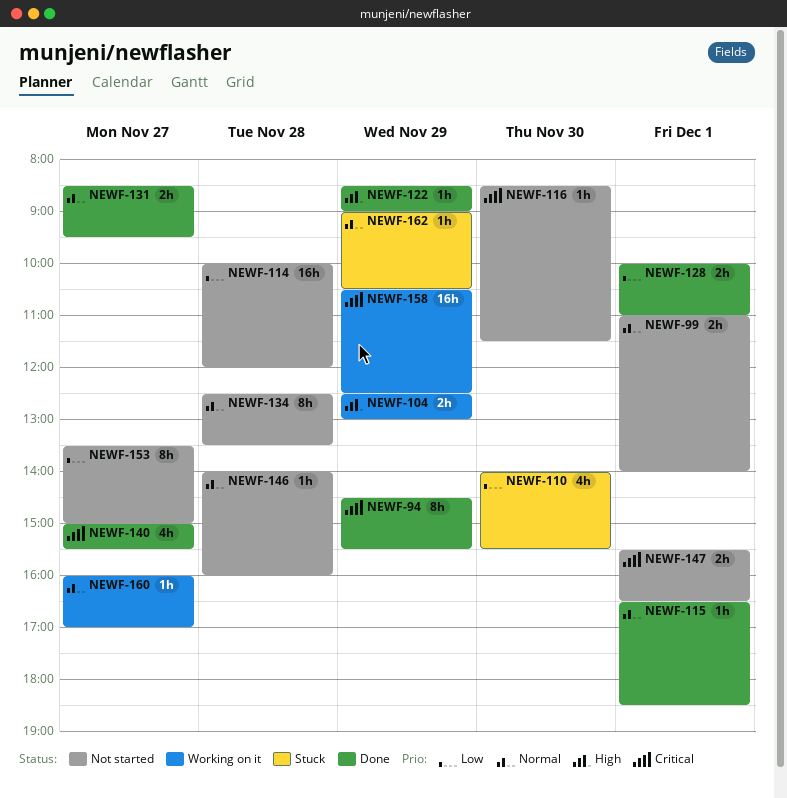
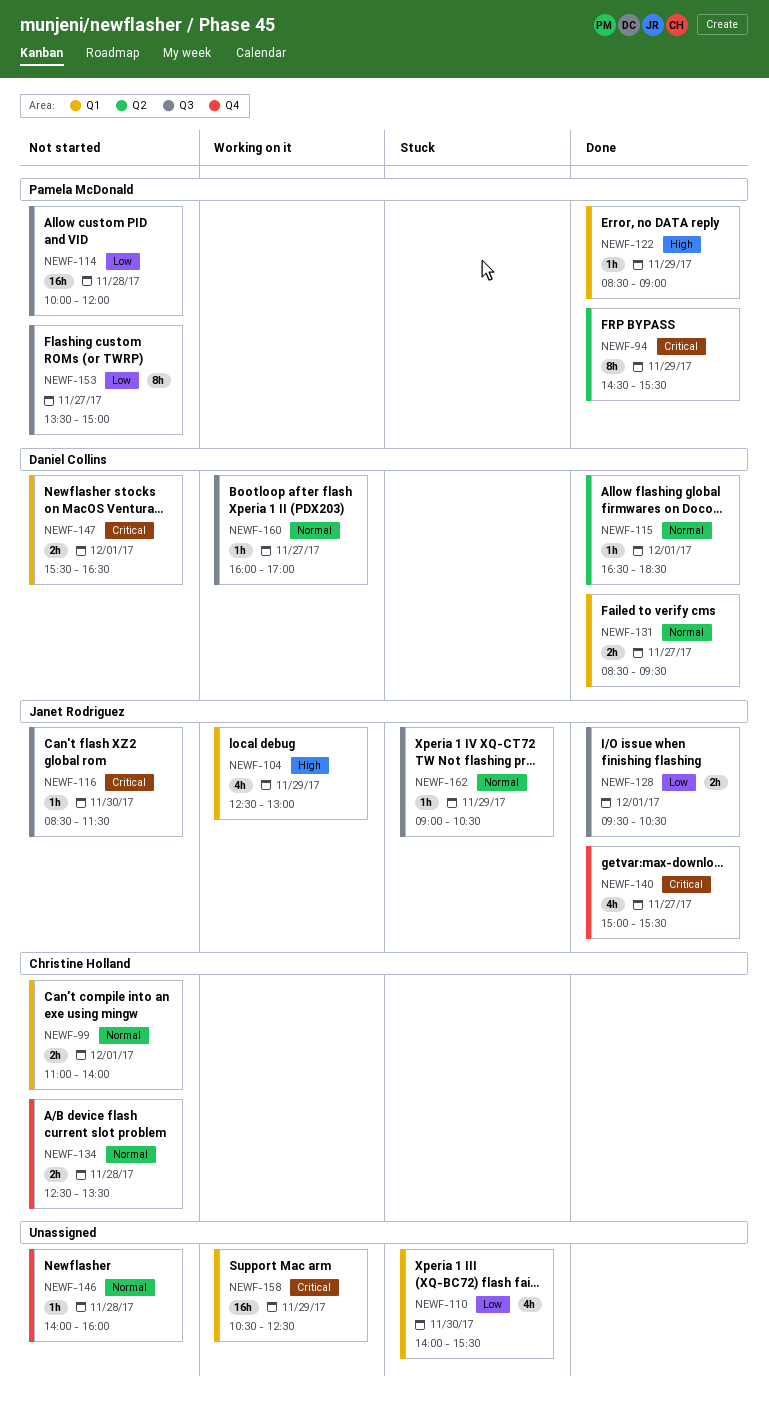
NEWF-104, estimate: 2h -> 4h
NEWF-128, begins: 10:00 -> 09:30
NEWF-128, ends: 11:00 -> 10:30
NEWF-134, estimate: 8h -> 2h

